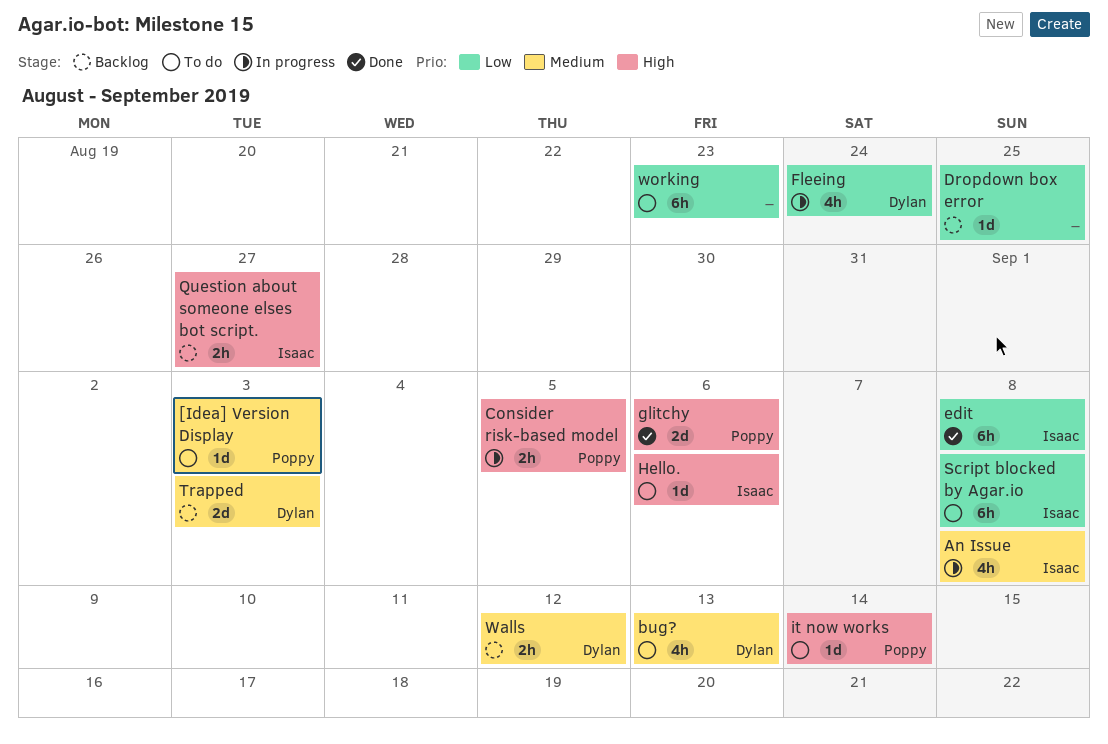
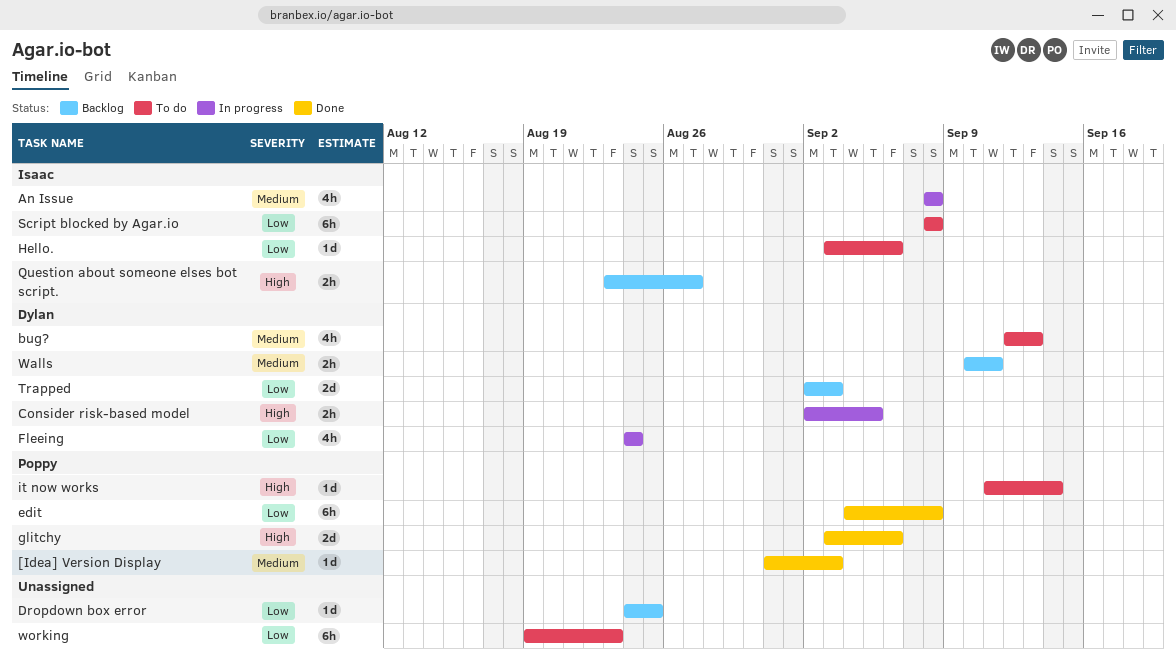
[Idea] Version Display, status: To do -> Done
Consider risk-based model, owner: Poppy -> Dylan
edit, owner: Isaac -> Poppy
Hello., priority: High -> Low
Trapped, priority: Medium -> Low
Walls, due: Sep 12 -> Sep 11

